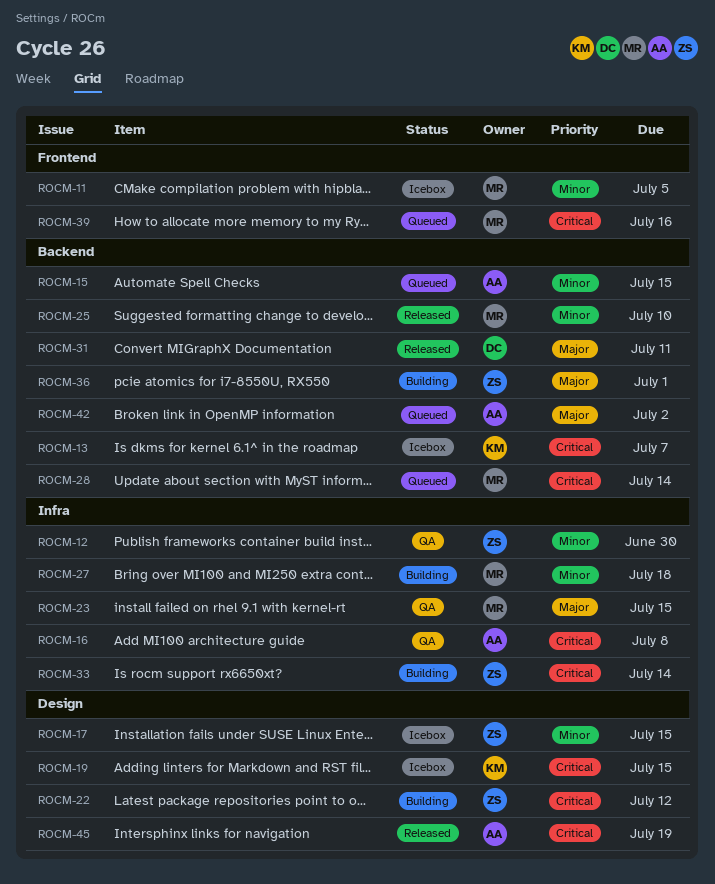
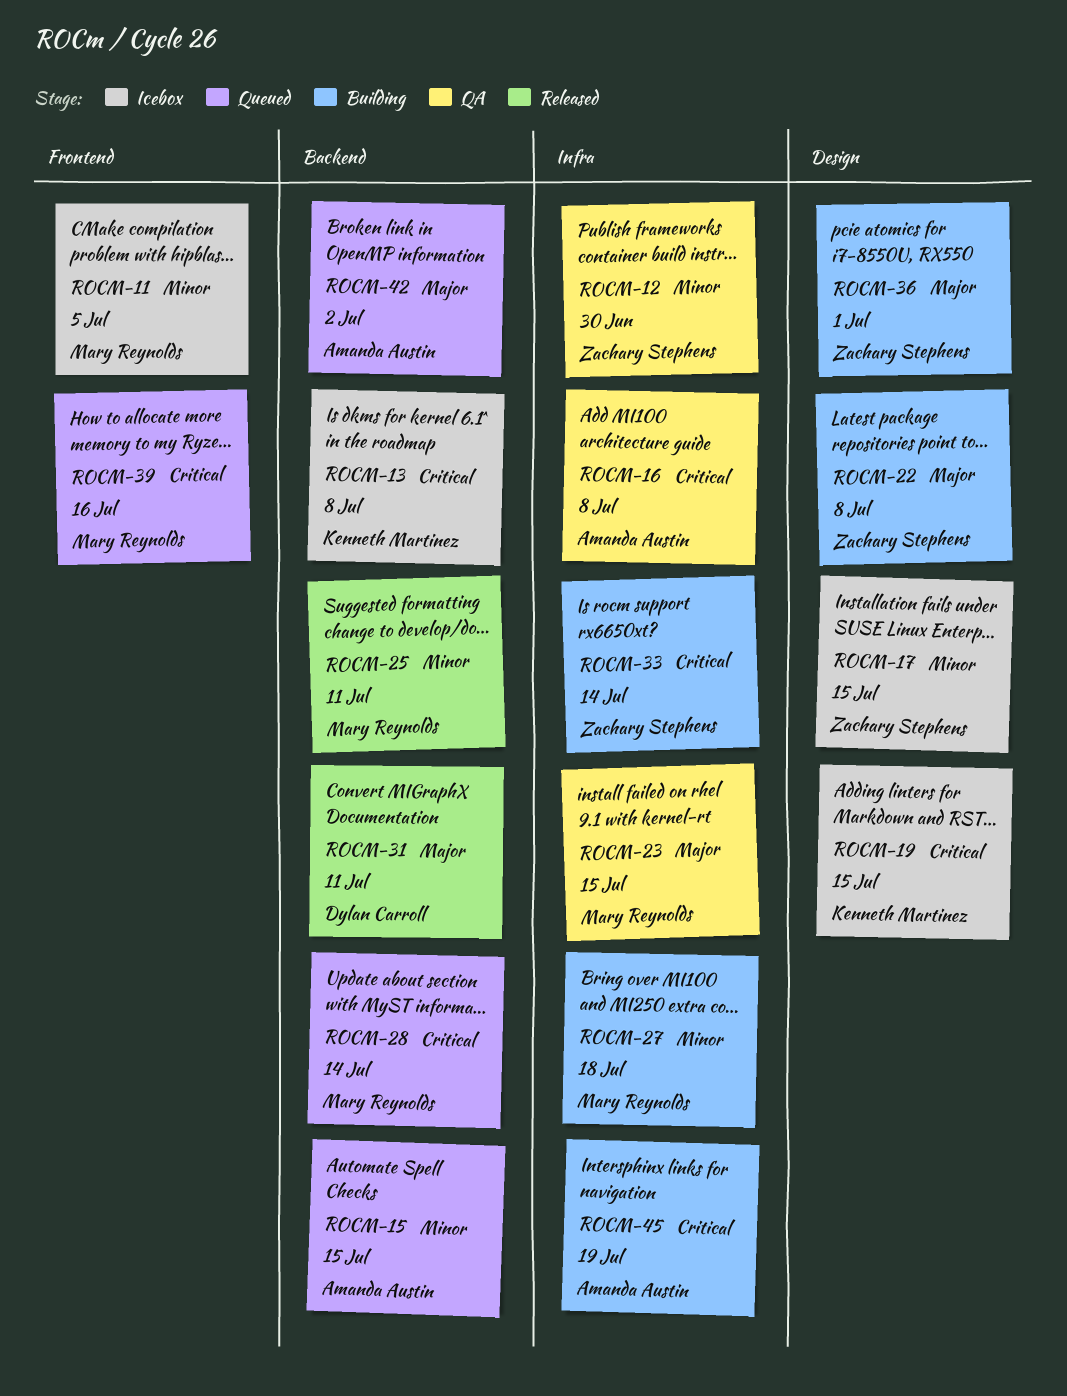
ROCM-13, due: Jul 7 -> Jul 8
ROCM-22, priority: Critical -> Major
ROCM-22, due: Jul 12 -> Jul 8
ROCM-25, due: Jul 10 -> Jul 11
ROCM-36, label: Backend -> Design
ROCM-45, status: Released -> Building
ROCM-45, label: Design -> Infra

